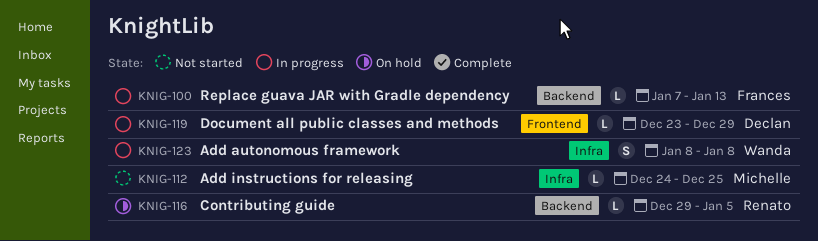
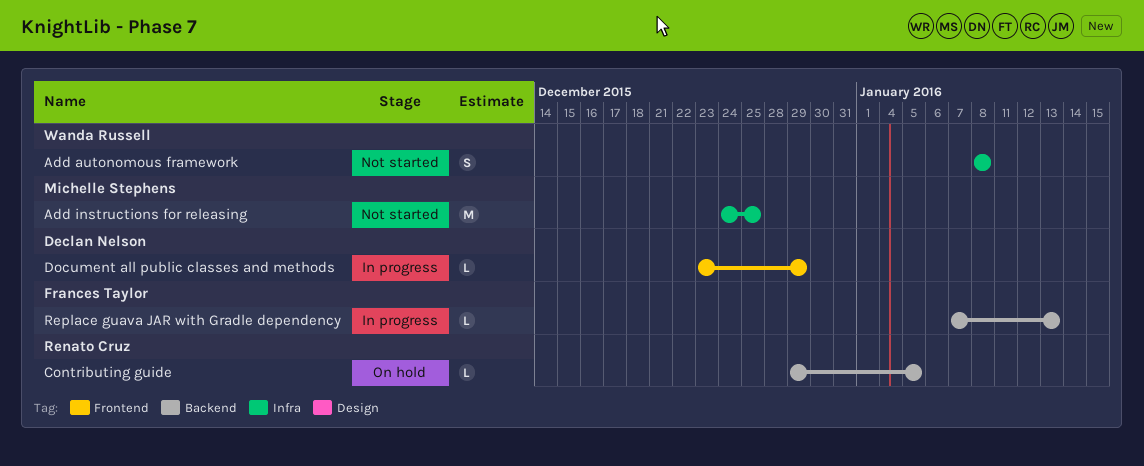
Add autonomous framework, status: In progress -> Not started
Add instructions for releasing, estimate: L -> M

